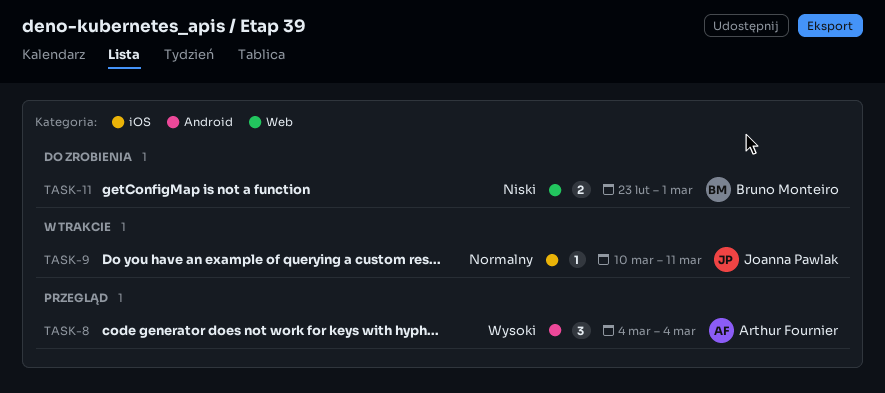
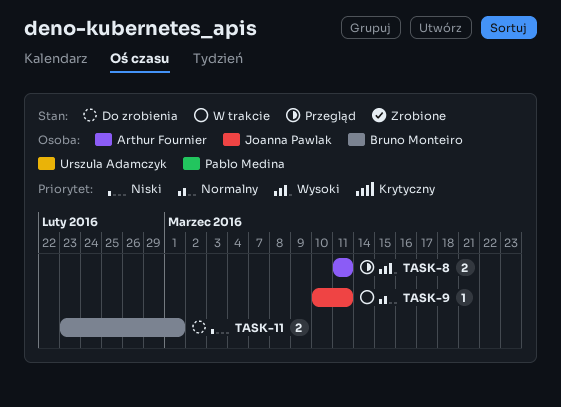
TASK-8, estimate: 3 -> 2
TASK-8, start: Mar 4 -> Mar 11
TASK-8, due: Mar 4 -> Mar 11

